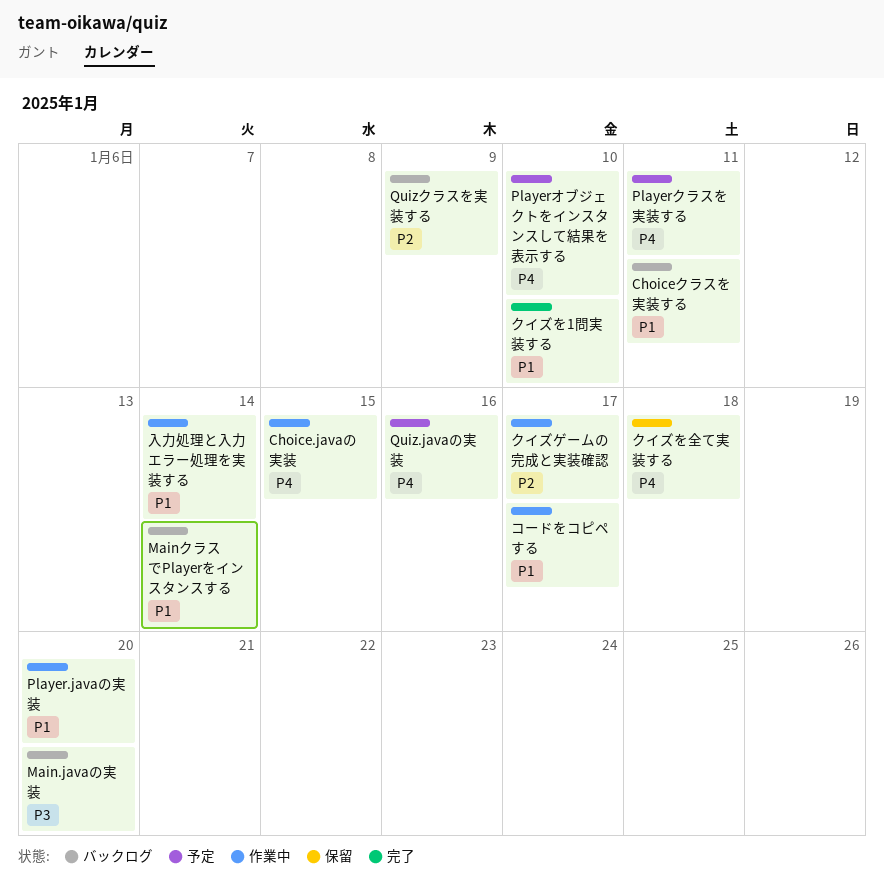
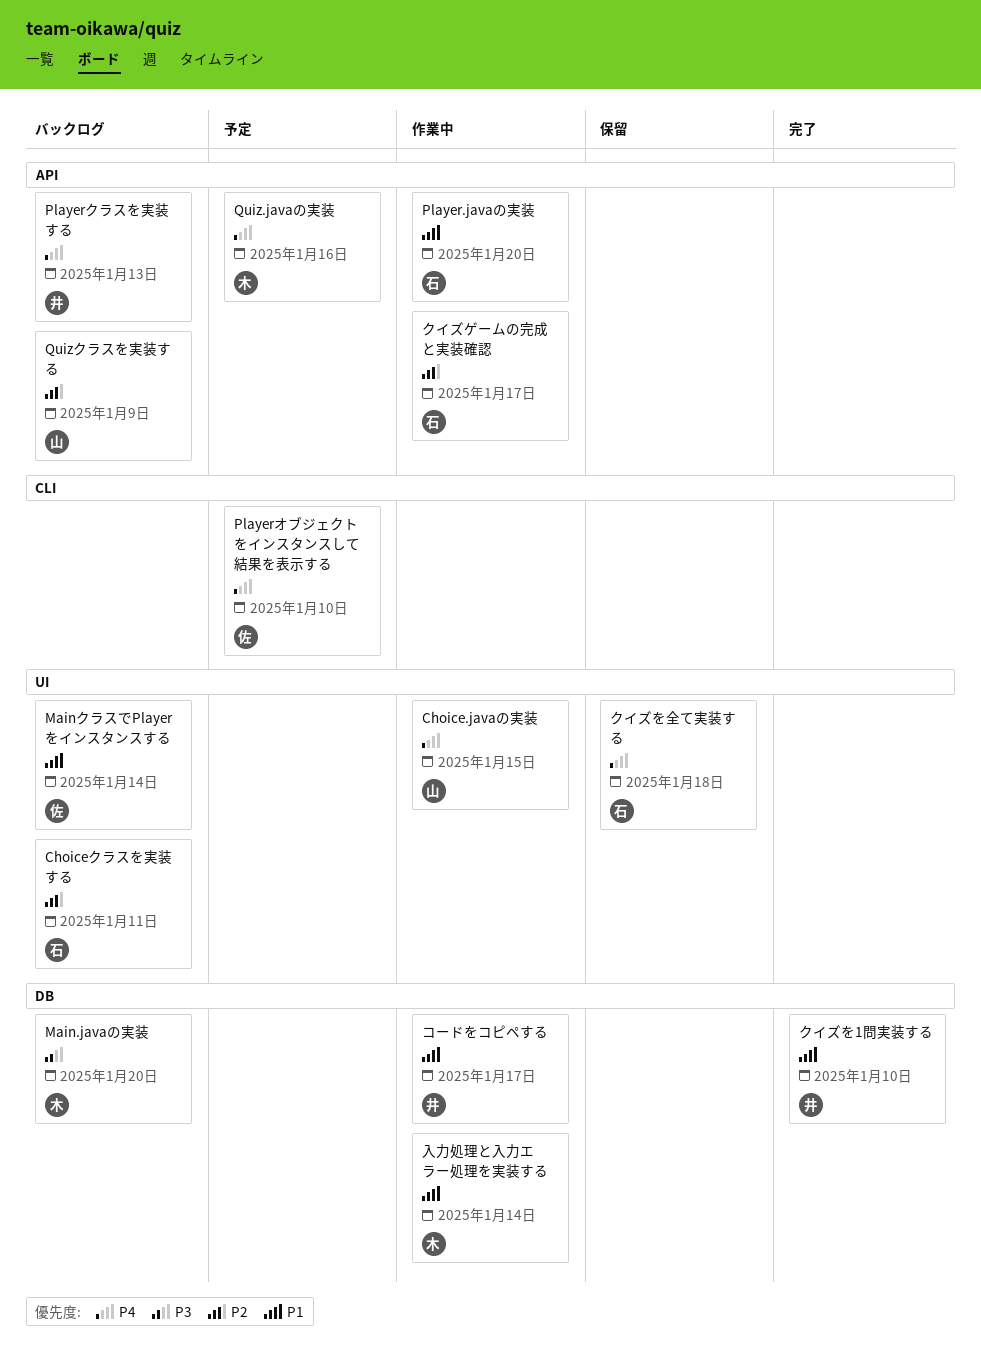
Choiceクラスを実装する, priority: P1 -> P2
Playerクラスを実装する, status: 予定 -> バックログ
Playerクラスを実装する, due: Jan 11 -> Jan 13

